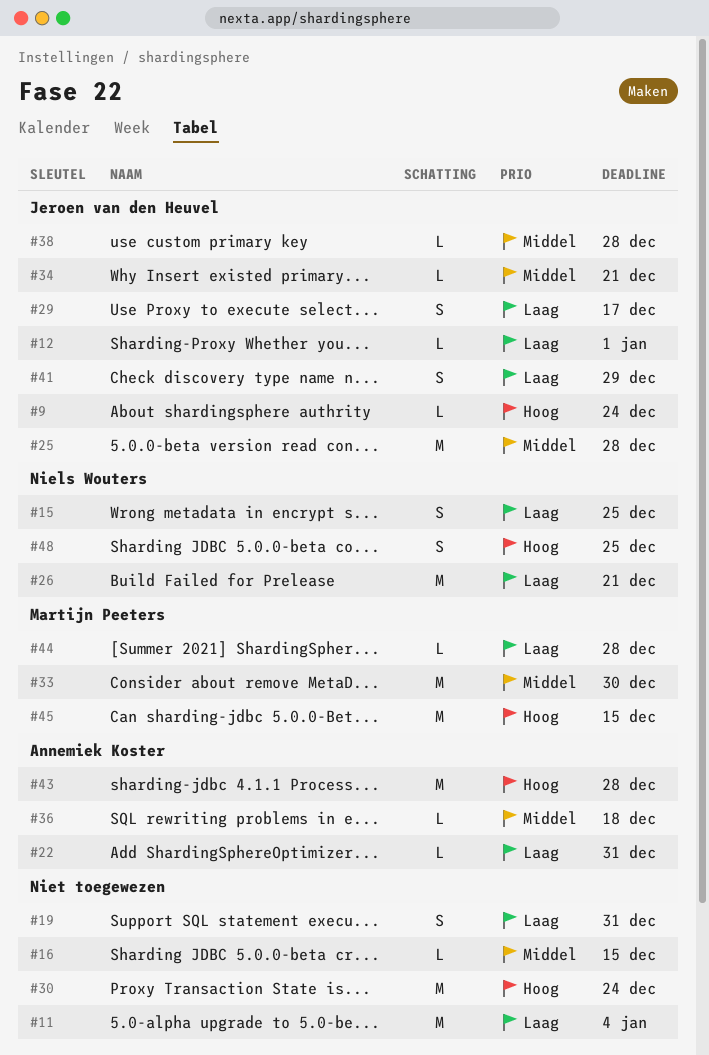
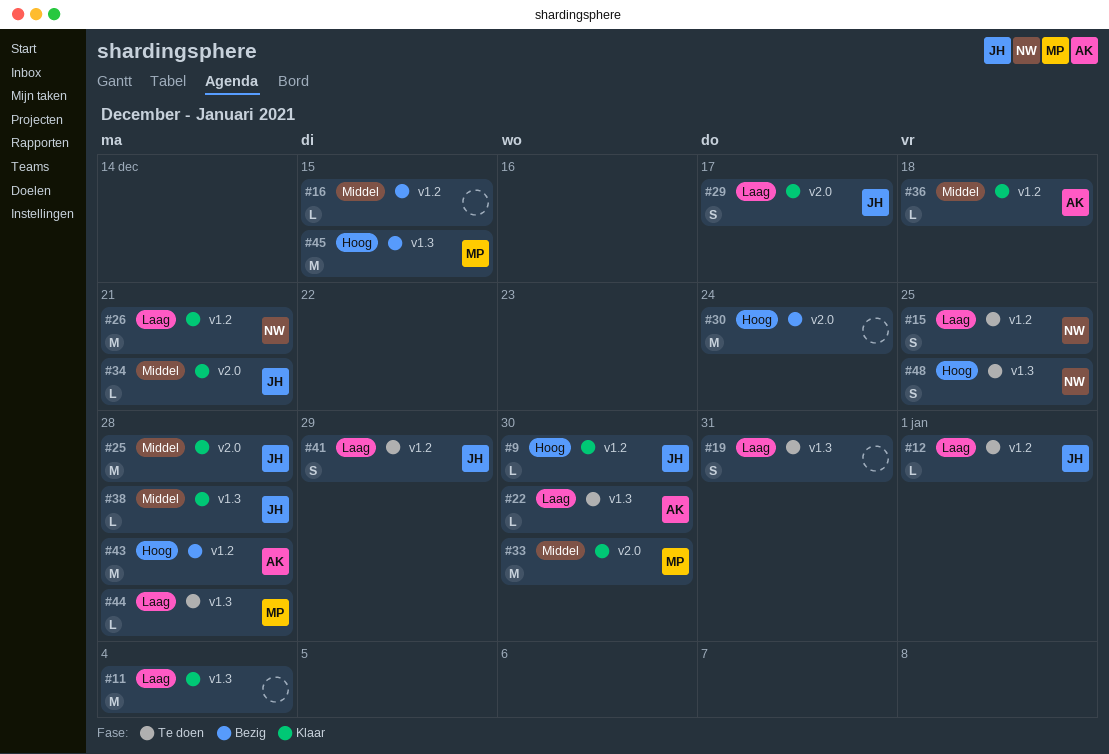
#9, due: Dec 24 -> Dec 30
#22, due: Dec 31 -> Dec 30

